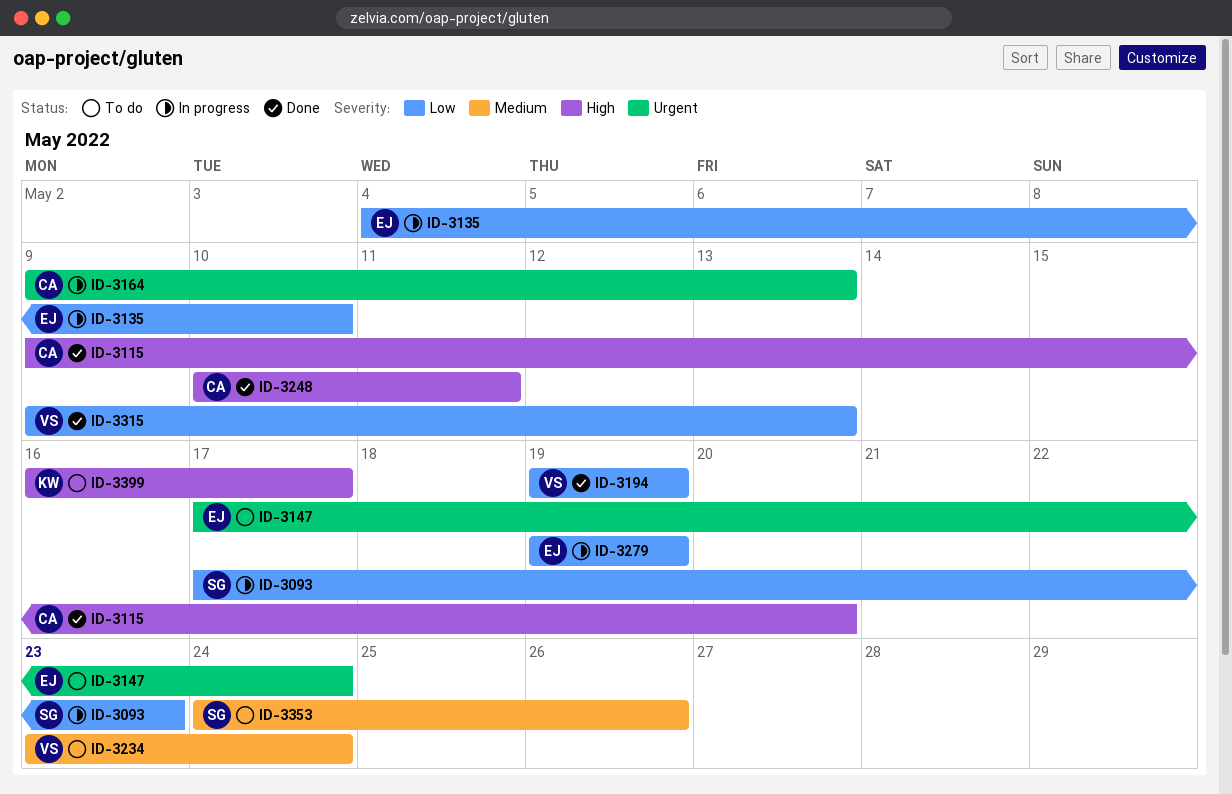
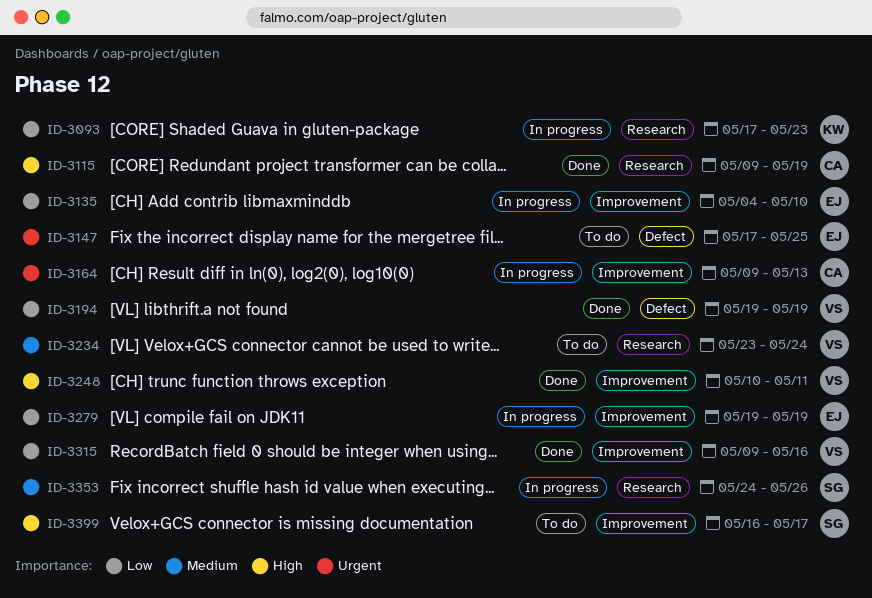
ID-3093, owner: SG -> KW
ID-3115, due: May 20 -> May 19
ID-3147, due: May 24 -> May 25
ID-3248, owner: CA -> VS
ID-3315, due: May 13 -> May 16
ID-3353, status: To do -> In progress
ID-3399, owner: KW -> SG

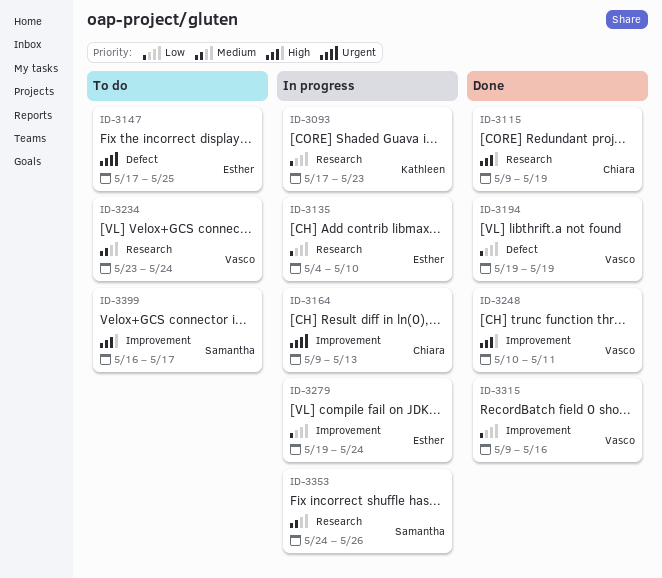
ID-3135, label: Improvement -> Research
ID-3279, due: May 19 -> May 24

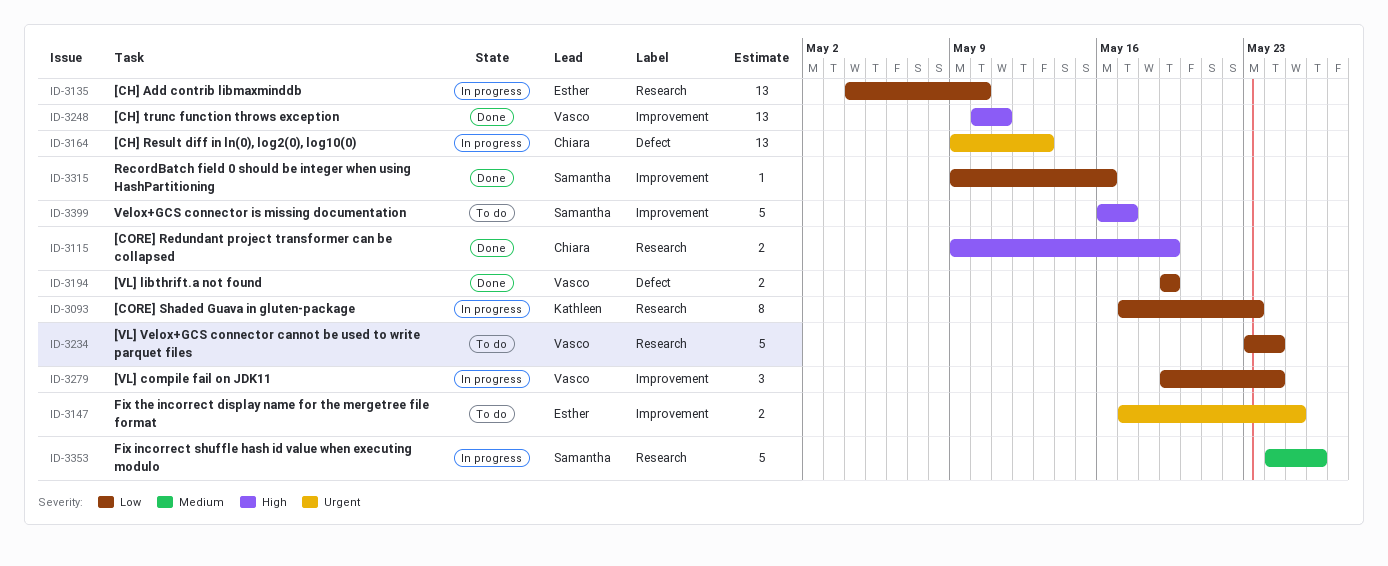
ID-3147, label: Defect -> Improvement
ID-3164, label: Improvement -> Defect
ID-3234, priority: Medium -> Low
ID-3279, owner: Esther -> Vasco
ID-3315, owner: Vasco -> Samantha

